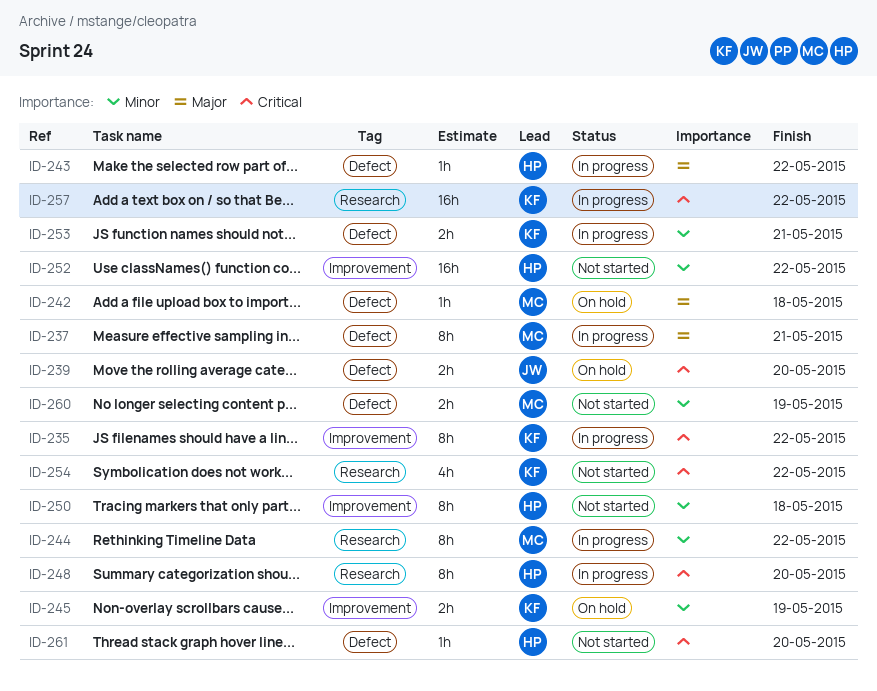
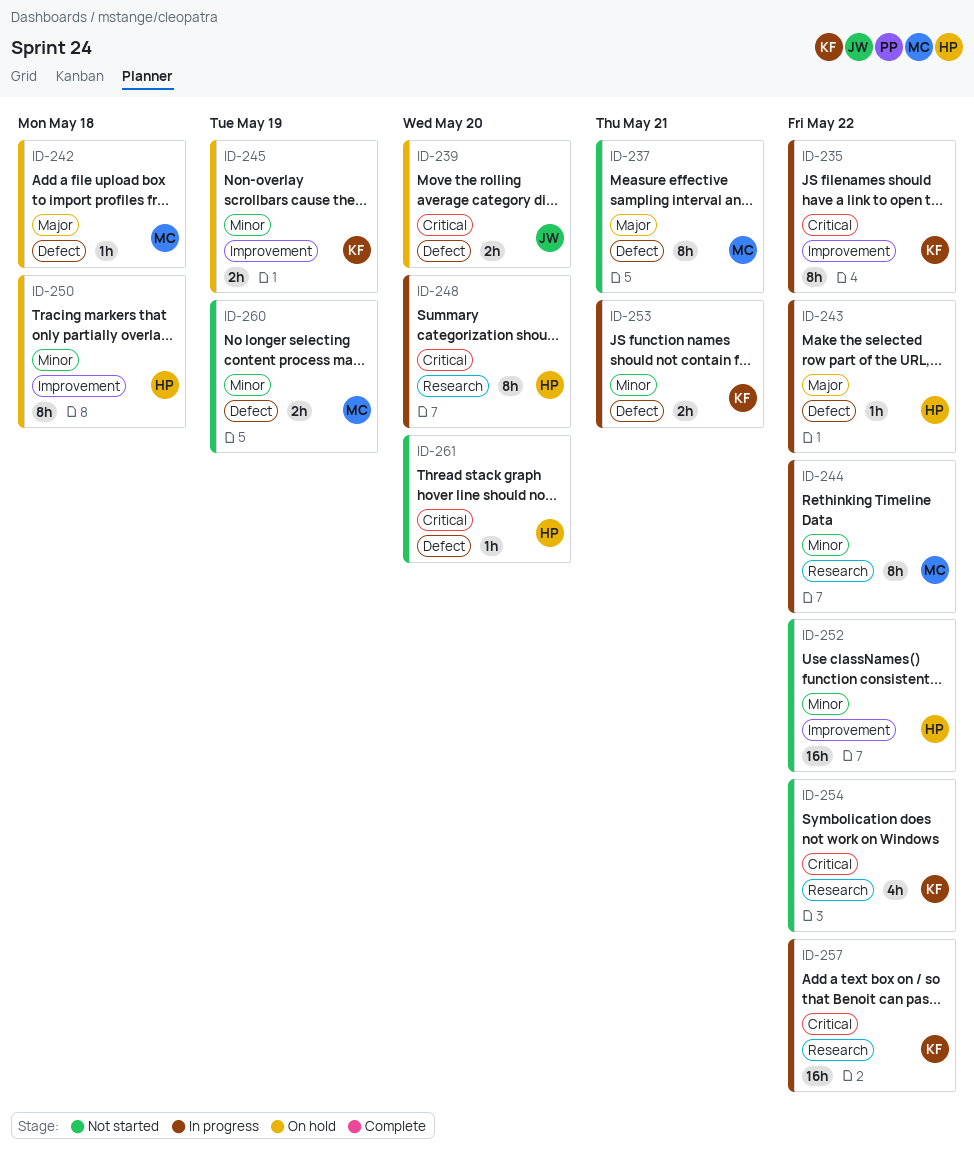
ID-237, status: In progress -> Not started
ID-250, status: Not started -> On hold

